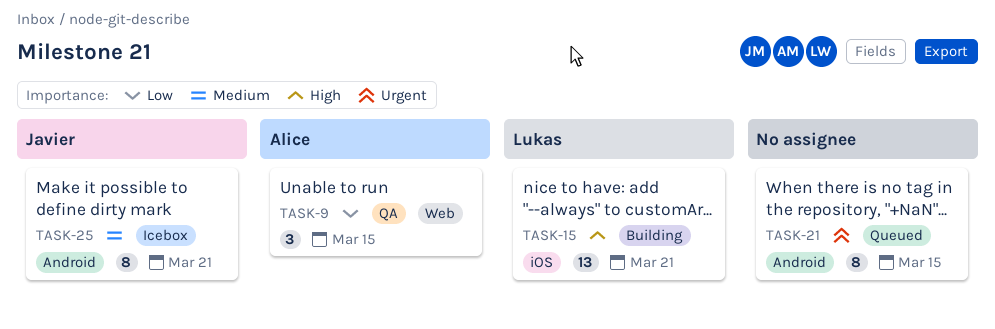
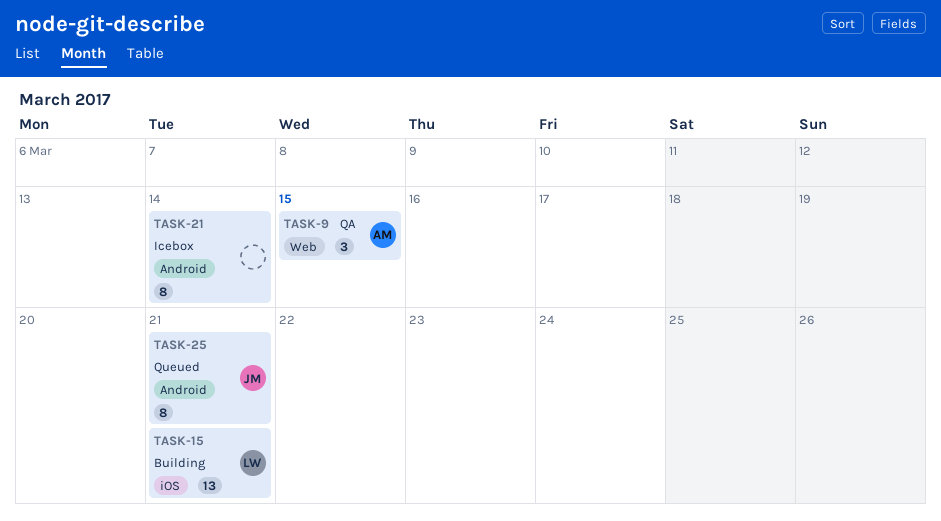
TASK-21, status: Queued -> Icebox
TASK-21, due: Mar 15 -> Mar 14
TASK-25, status: Icebox -> Queued

